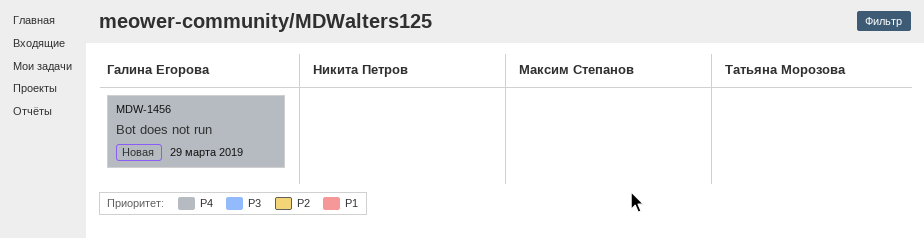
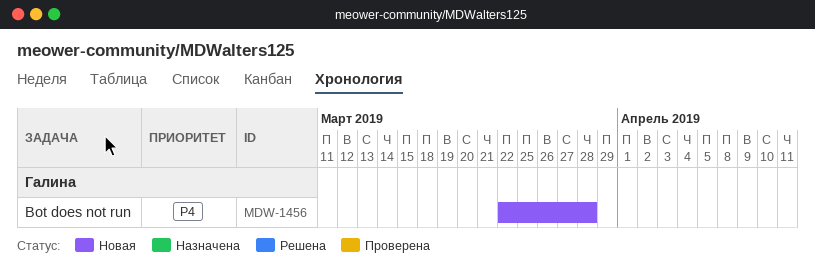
MDW-1456, due: Mar 29 -> Mar 28

